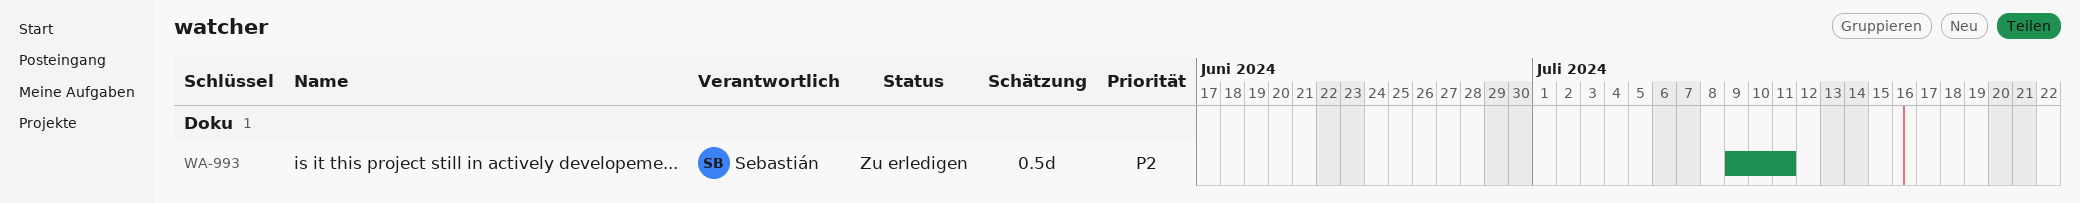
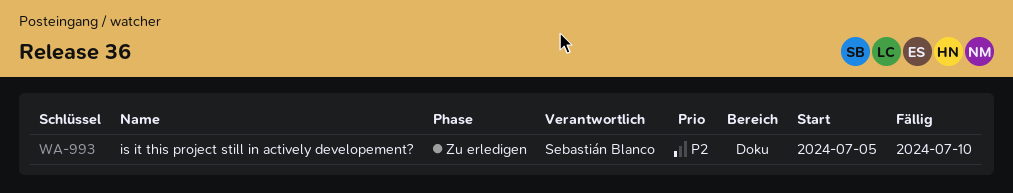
WA-993, start: Jul 9 -> Jul 5
WA-993, due: Jul 11 -> Jul 10

